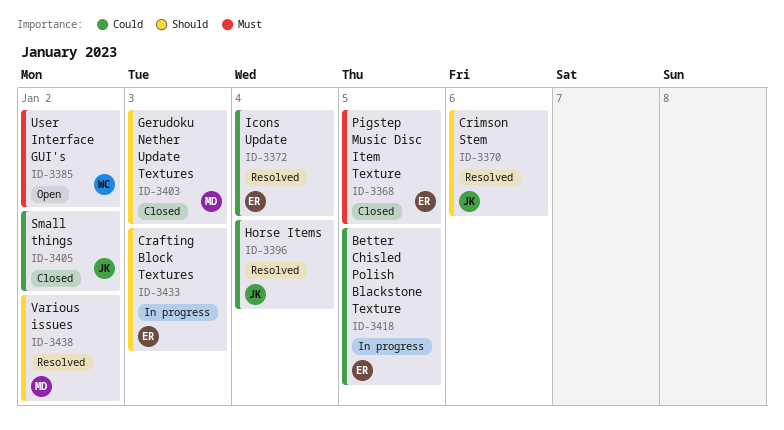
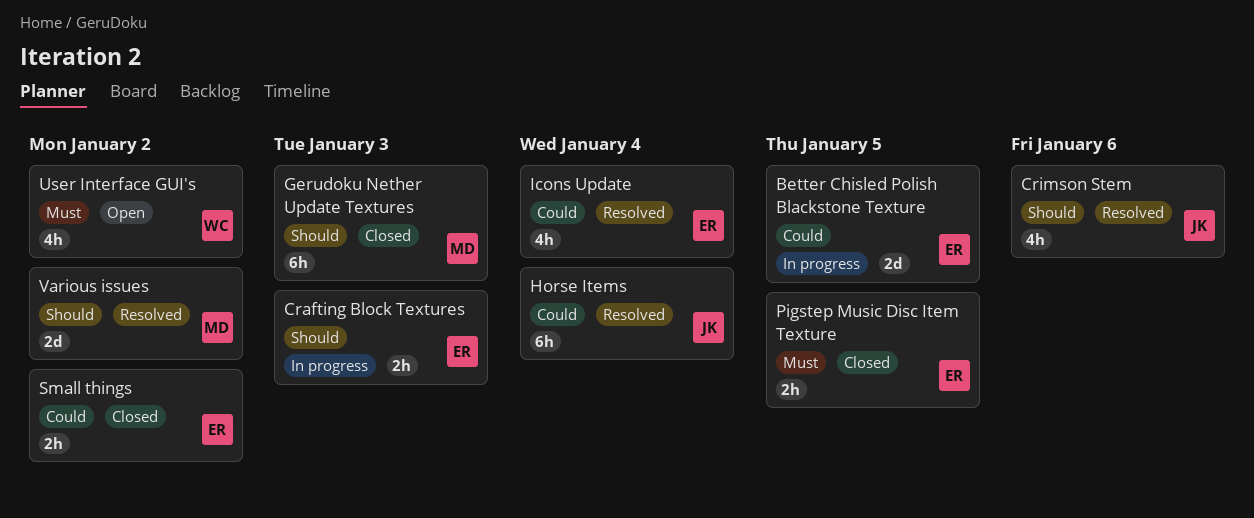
Small things, owner: JK -> ER

